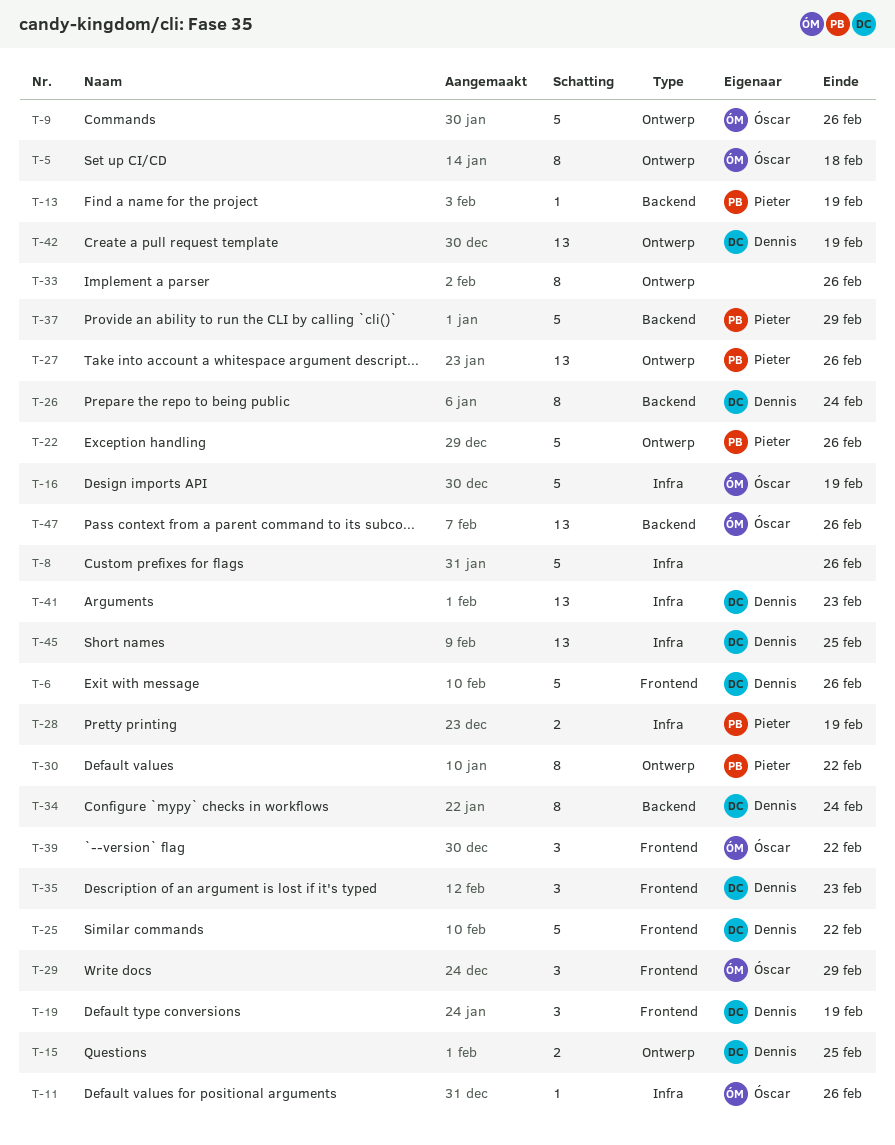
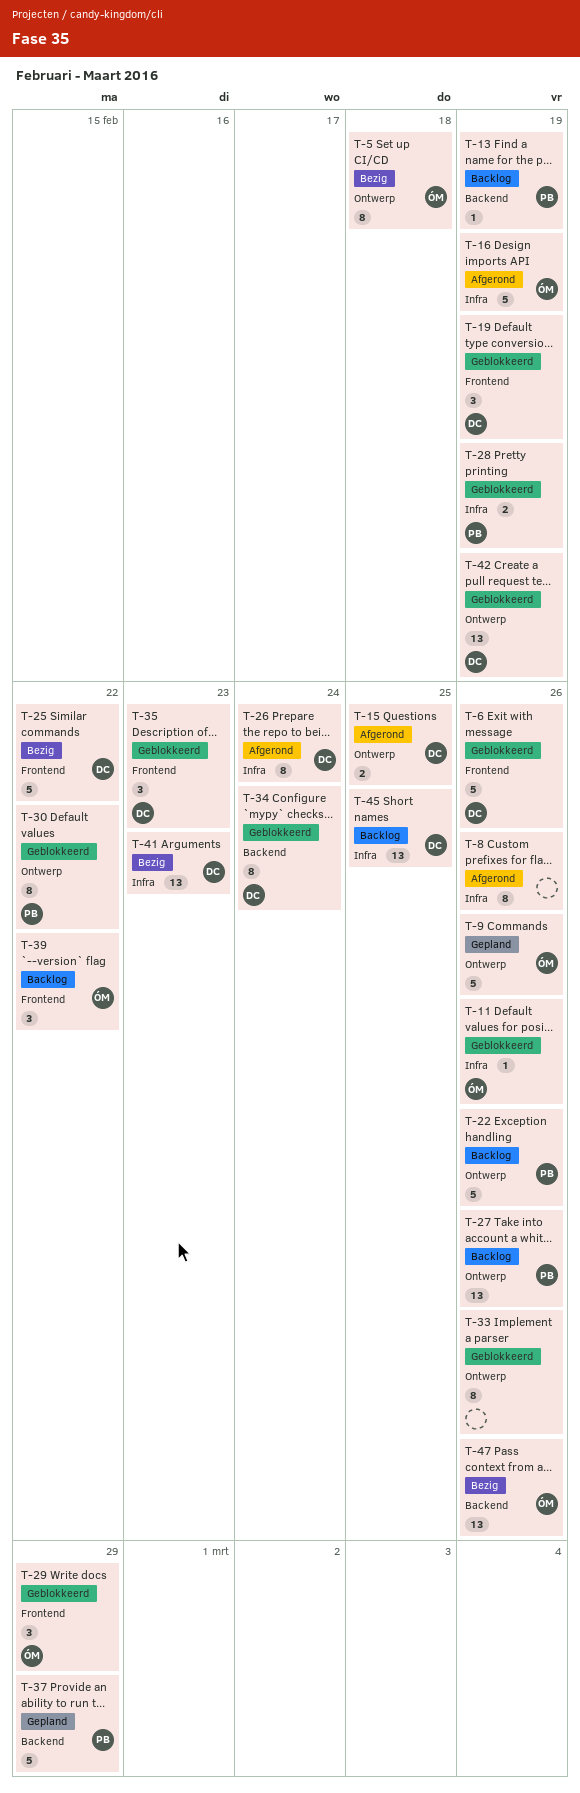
T-8, estimate: 5 -> 8
T-26, label: Backend -> Infra

